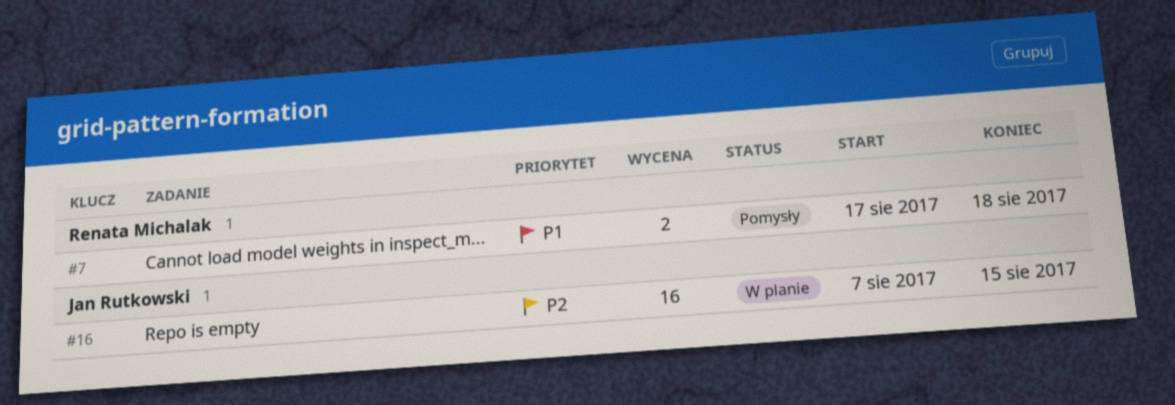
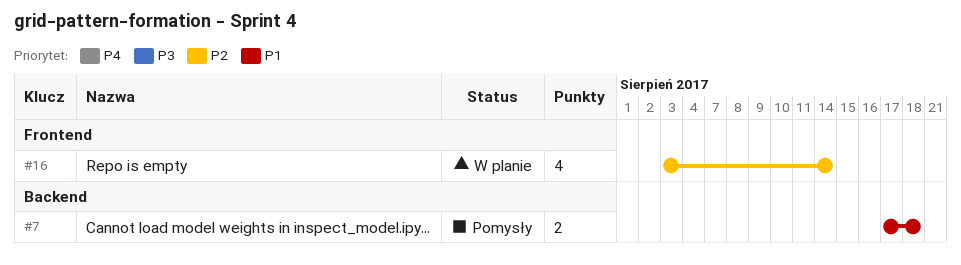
#16, estimate: 16 -> 4
#16, start: Aug 7 -> Aug 3
#16, due: Aug 15 -> Aug 14

